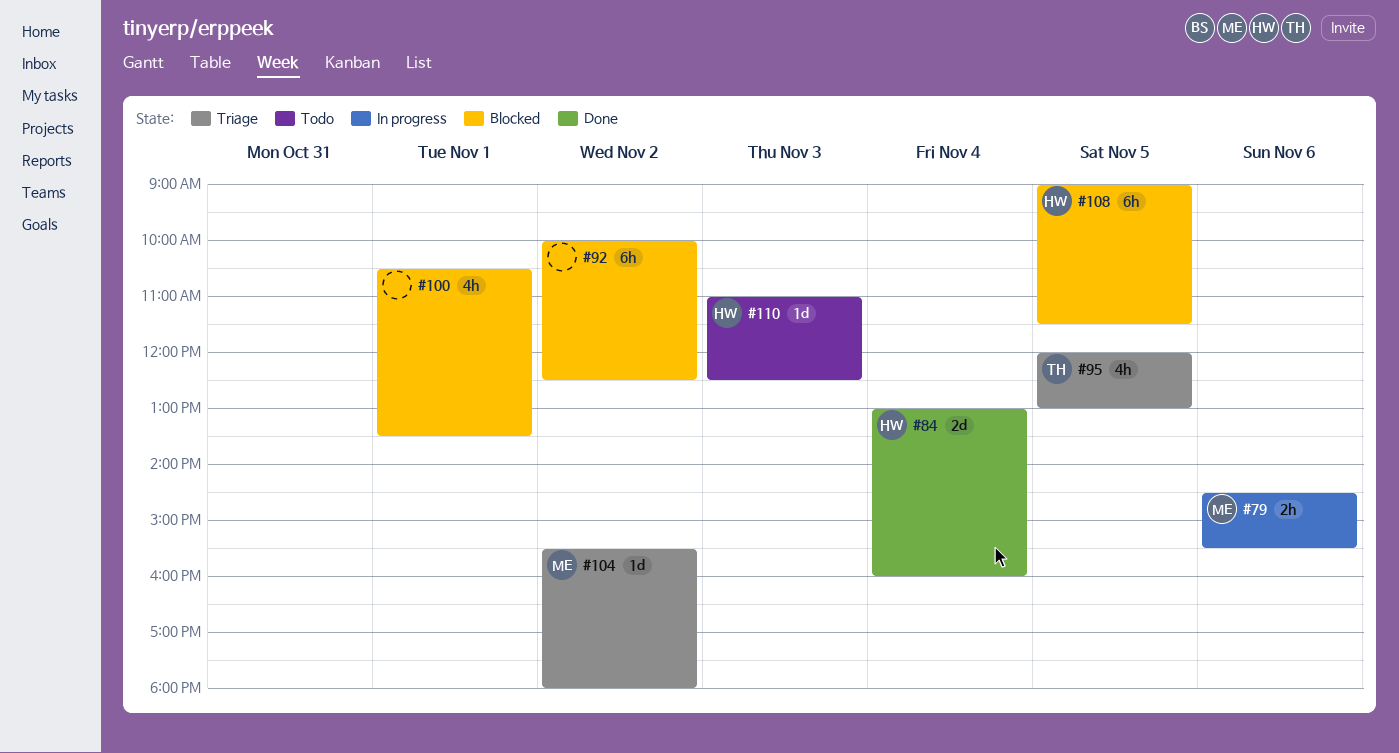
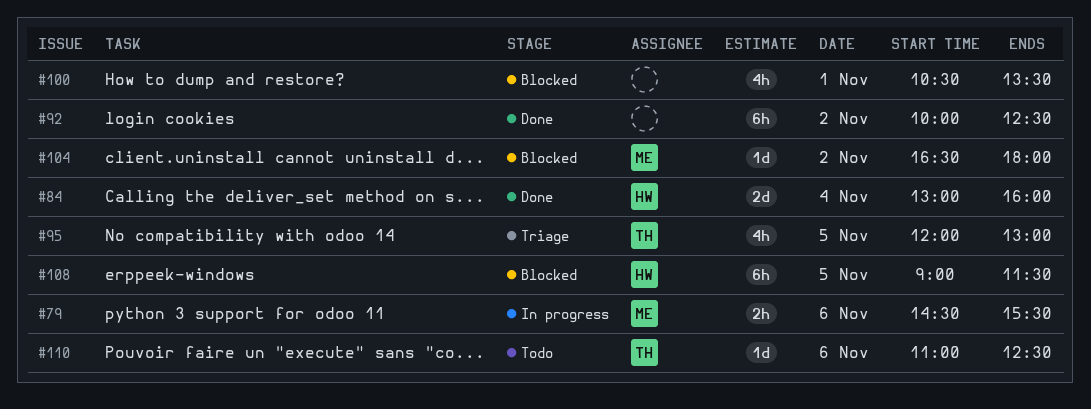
#92, status: Blocked -> Done
#104, status: Triage -> Blocked
#104, begins: 15:30 -> 16:30
#110, owner: HW -> TH
#110, day: Nov 3 -> Nov 6

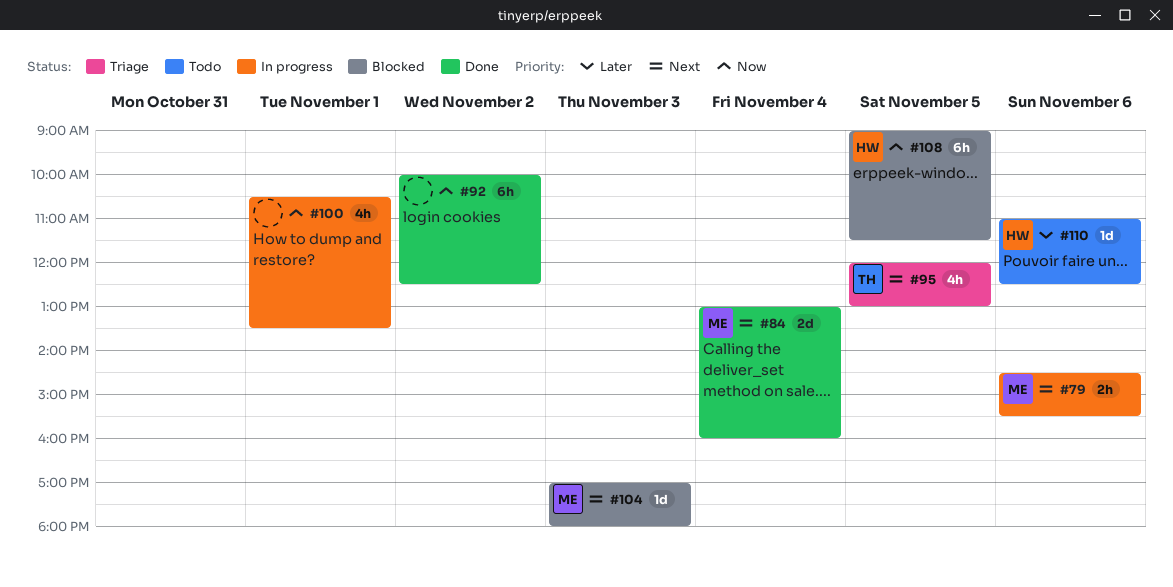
#84, owner: HW -> ME
#100, status: Blocked -> In progress
#104, day: Nov 2 -> Nov 3
#104, begins: 16:30 -> 17:00
#110, owner: TH -> HW

